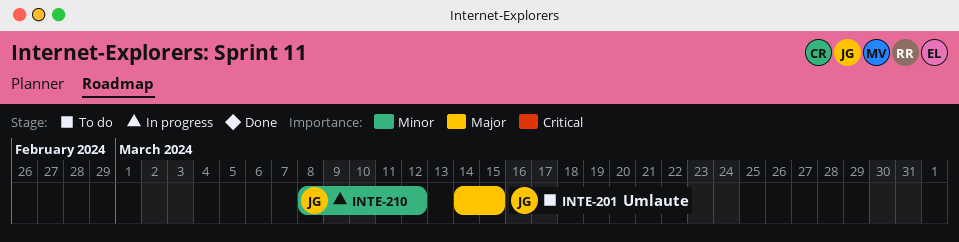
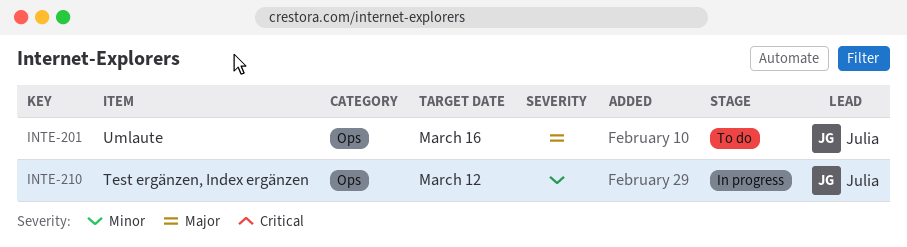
INTE-201, due: Mar 15 -> Mar 16

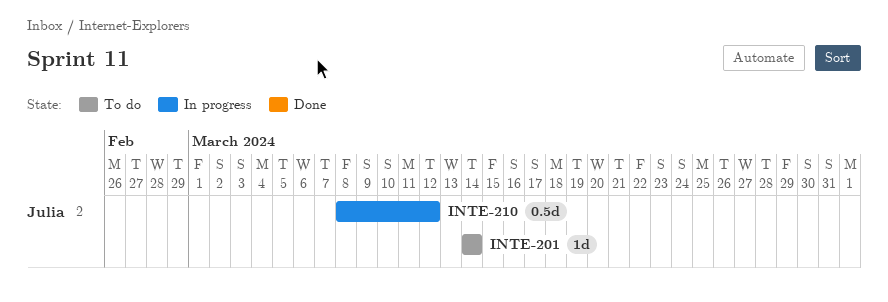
INTE-201, due: Mar 16 -> Mar 14

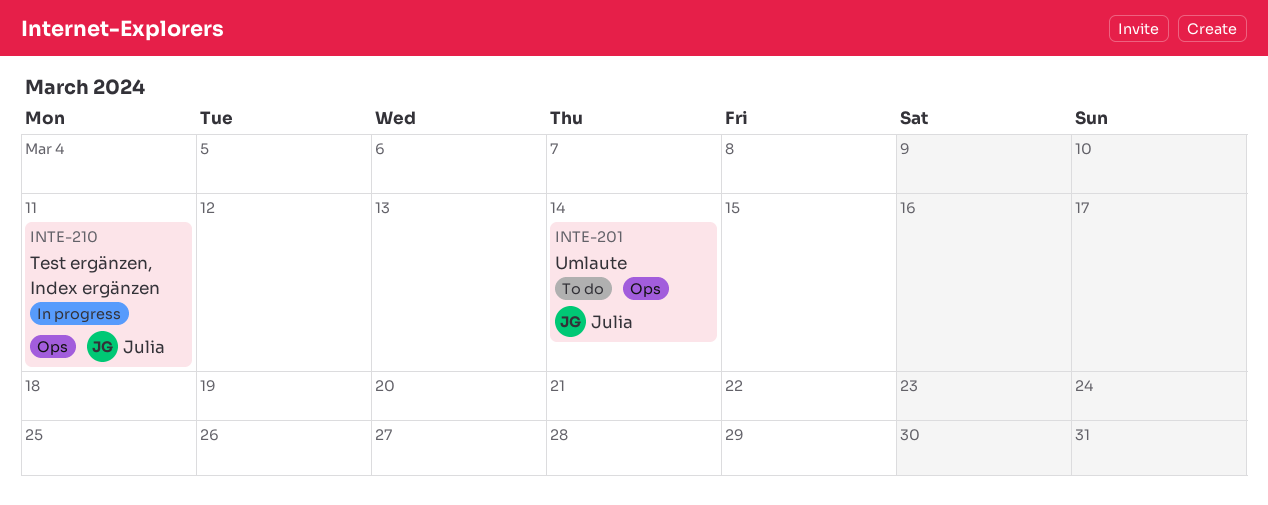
INTE-210, due: Mar 12 -> Mar 11

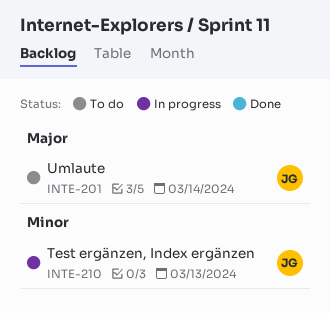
INTE-210, due: Mar 11 -> Mar 13

